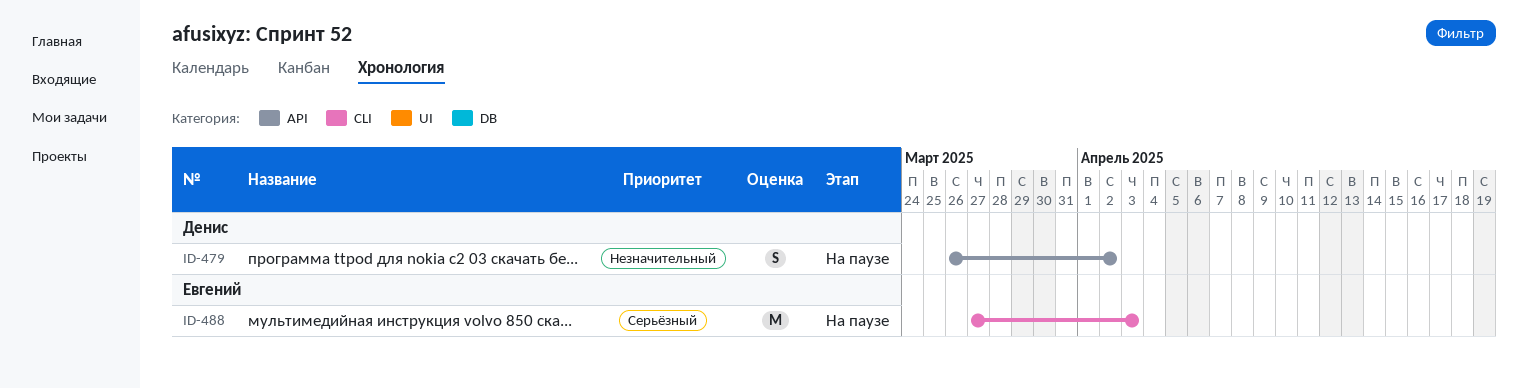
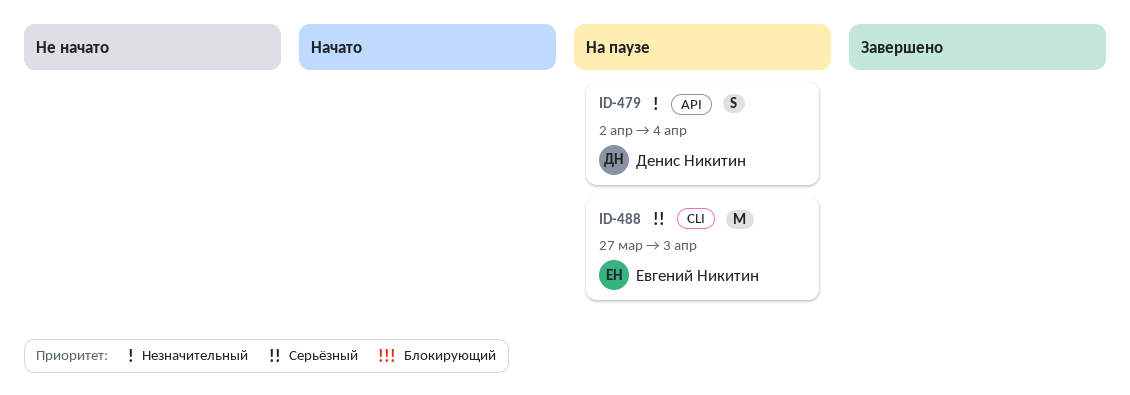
ID-479, start: Mar 26 -> Apr 2
ID-479, due: Apr 2 -> Apr 4

